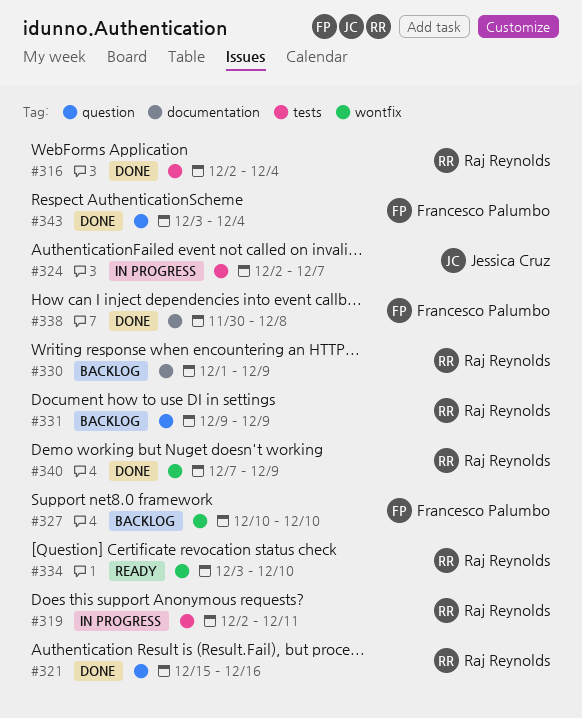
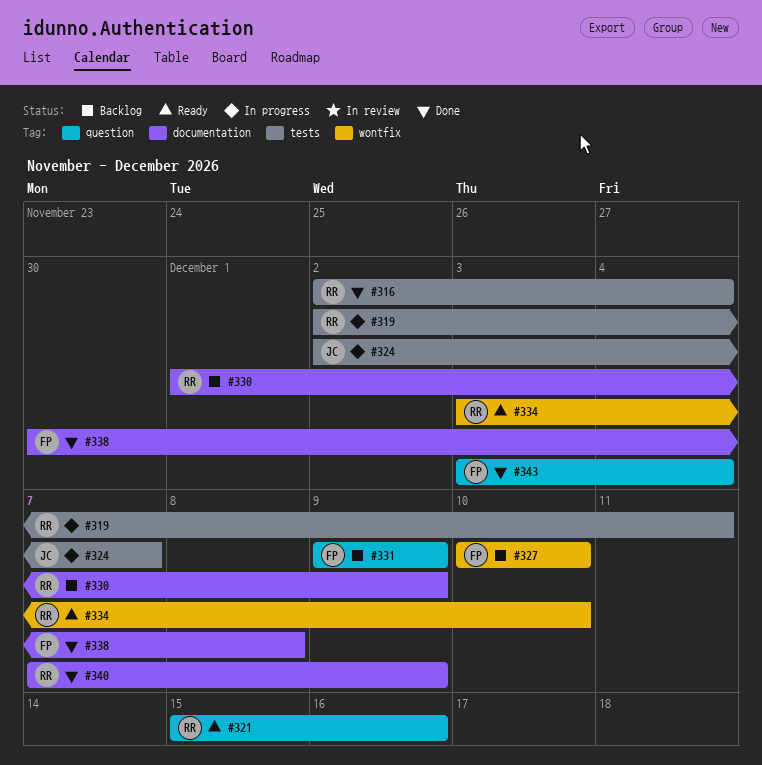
#321, status: Done -> Ready
#331, owner: Raj Reynolds -> Francesco Palumbo
#340, label: wontfix -> documentation

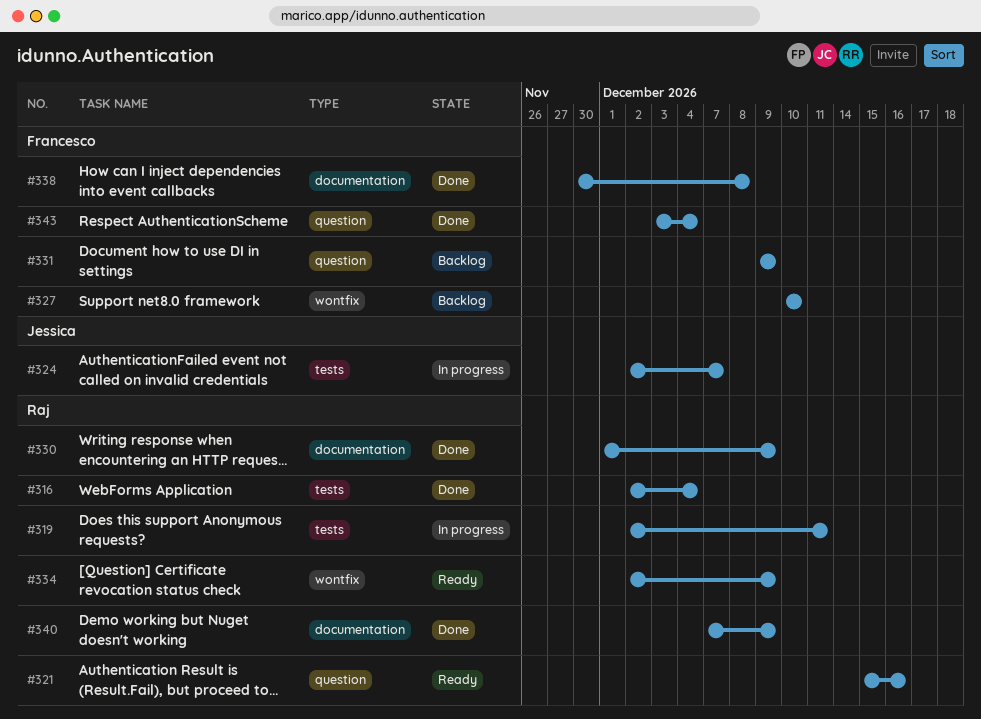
#330, status: Backlog -> Done
#334, start: Dec 3 -> Dec 2
#334, due: Dec 10 -> Dec 9

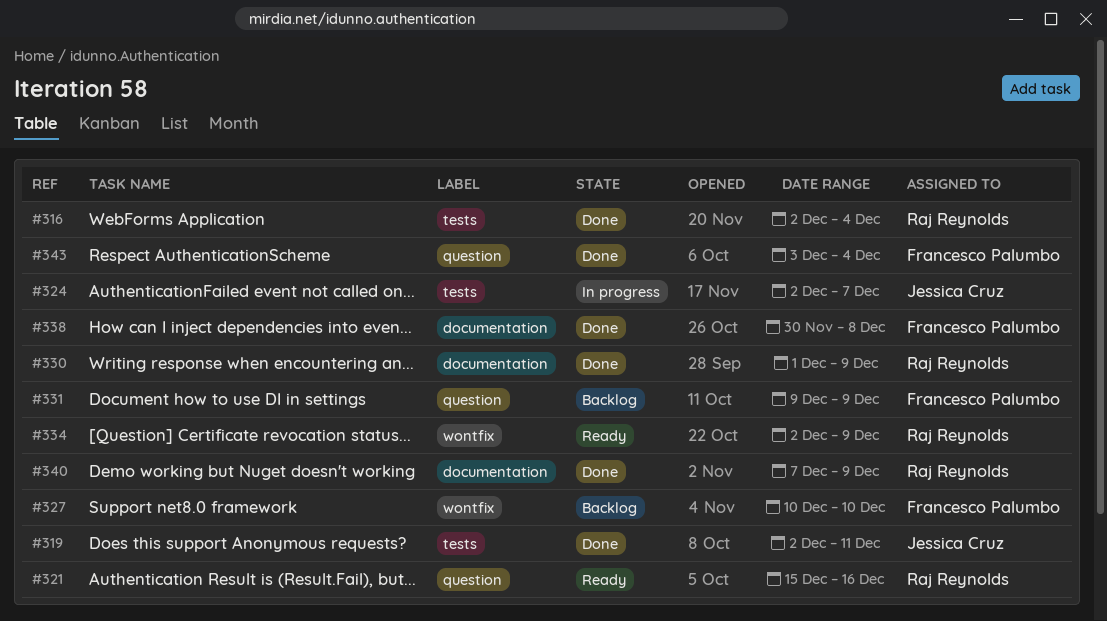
#319, status: In progress -> Done
#319, owner: Raj Reynolds -> Jessica Cruz

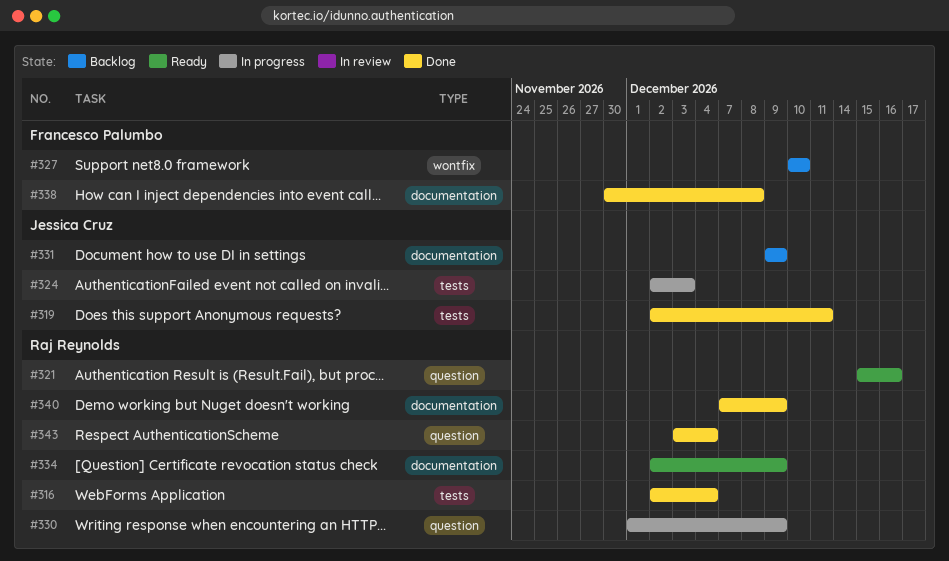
#324, due: Dec 7 -> Dec 3
#330, status: Done -> In progress
#330, label: documentation -> question
#331, owner: Francesco Palumbo -> Jessica Cruz
#331, label: question -> documentation
#334, label: wontfix -> documentation
#343, owner: Francesco Palumbo -> Raj Reynolds

